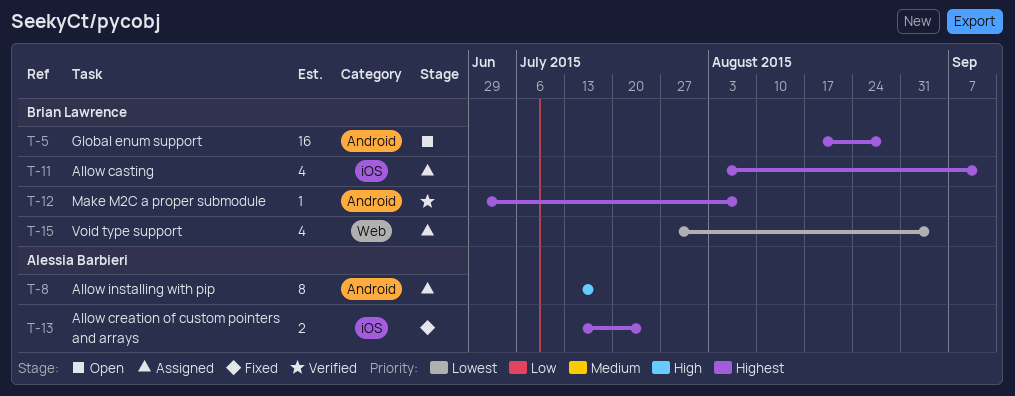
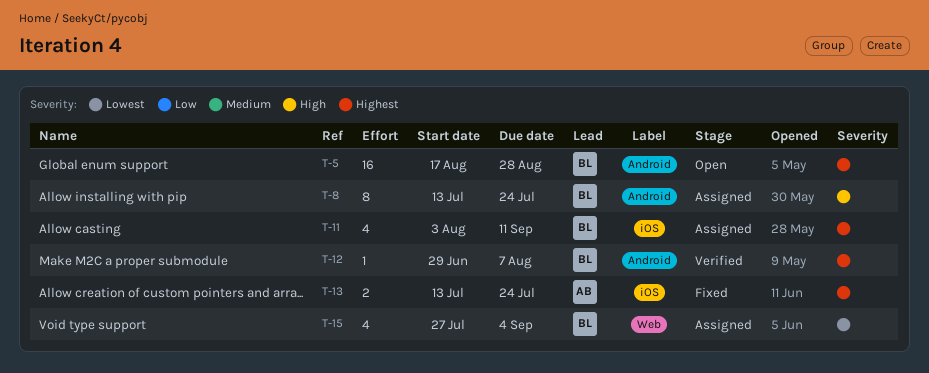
T-8, owner: Alessia Barbieri -> Brian Lawrence
T-8, due: Jul 17 -> Jul 24

